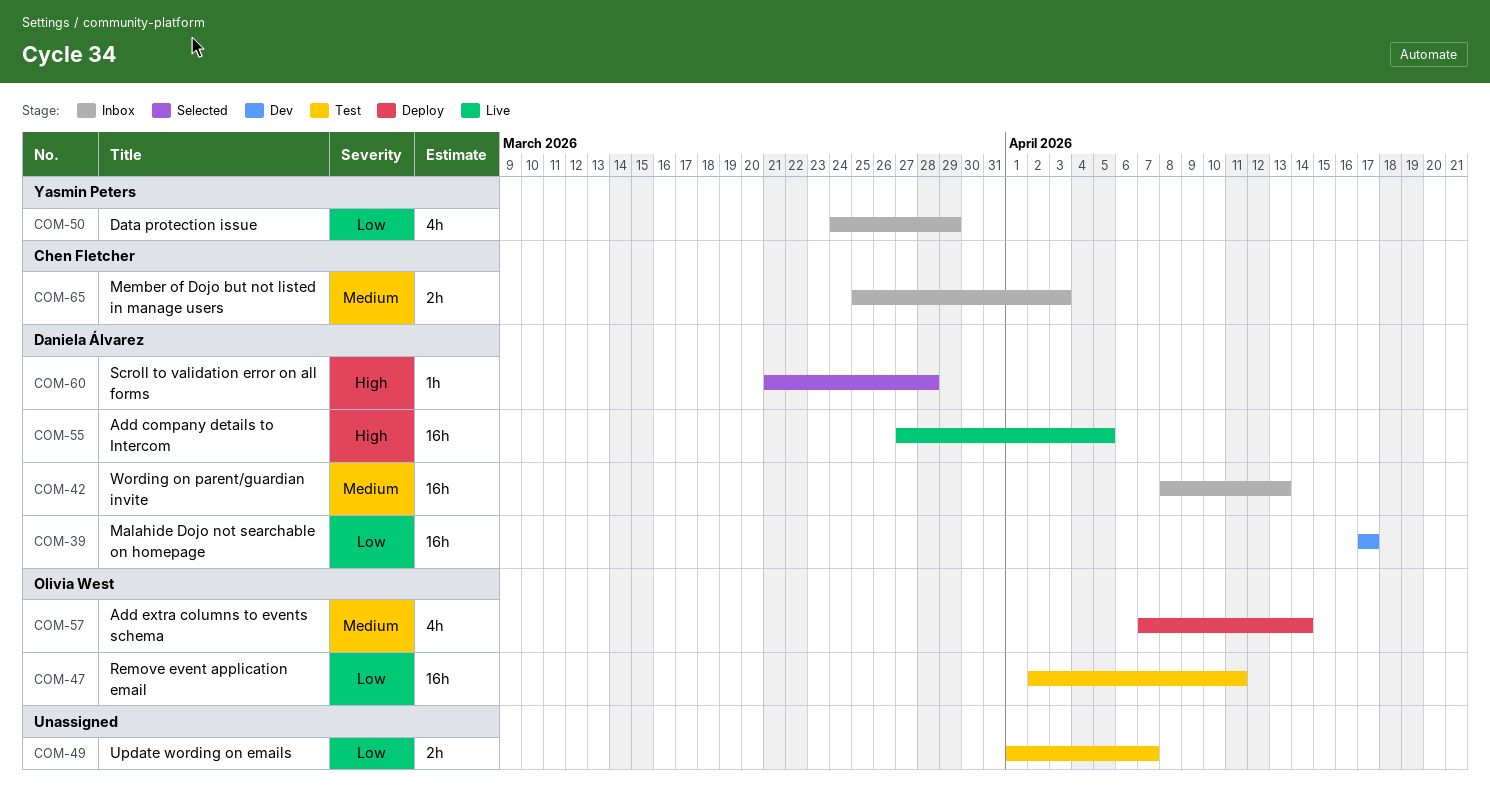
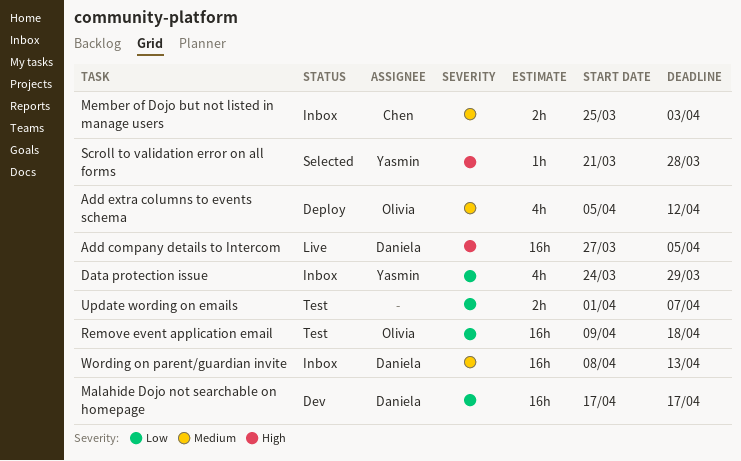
Add extra columns to events schema, start: Apr 7 -> Apr 5
Add extra columns to events schema, due: Apr 14 -> Apr 12
Remove event application email, start: Apr 2 -> Apr 9
Remove event application email, due: Apr 11 -> Apr 18
Scroll to validation error on all forms, owner: Daniela Álvarez -> Yasmin Peters

